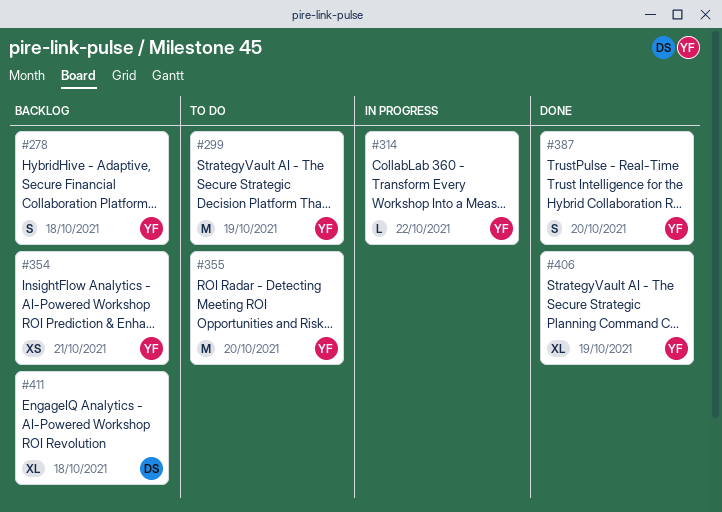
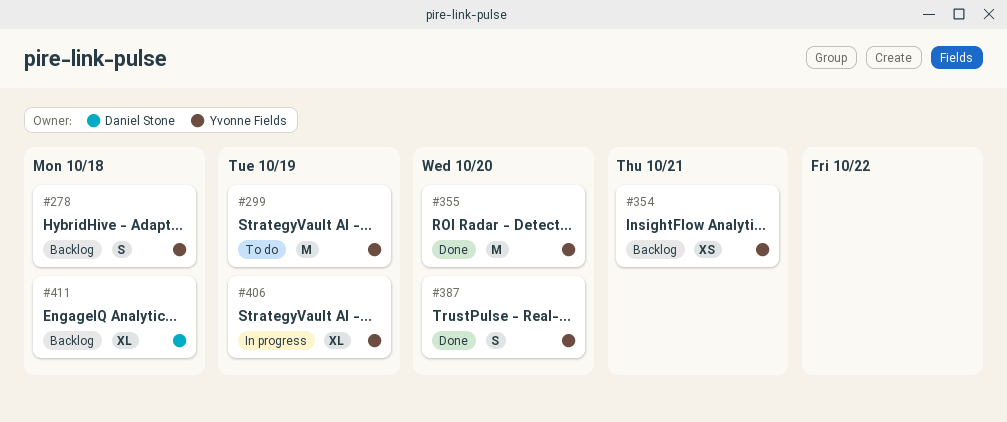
#314: present -> none
#355, status: To do -> Done
#406, status: Done -> In progress

